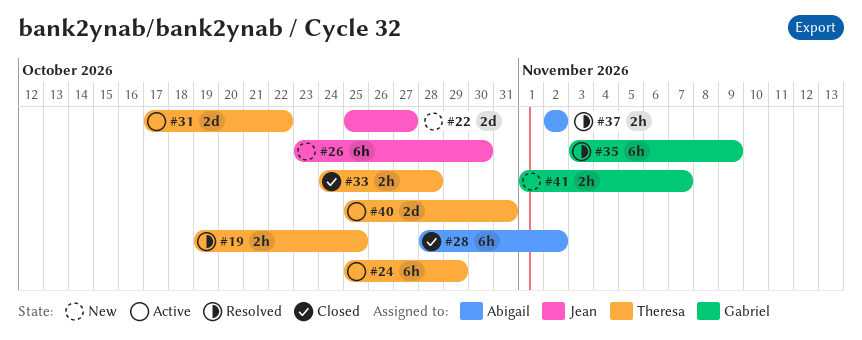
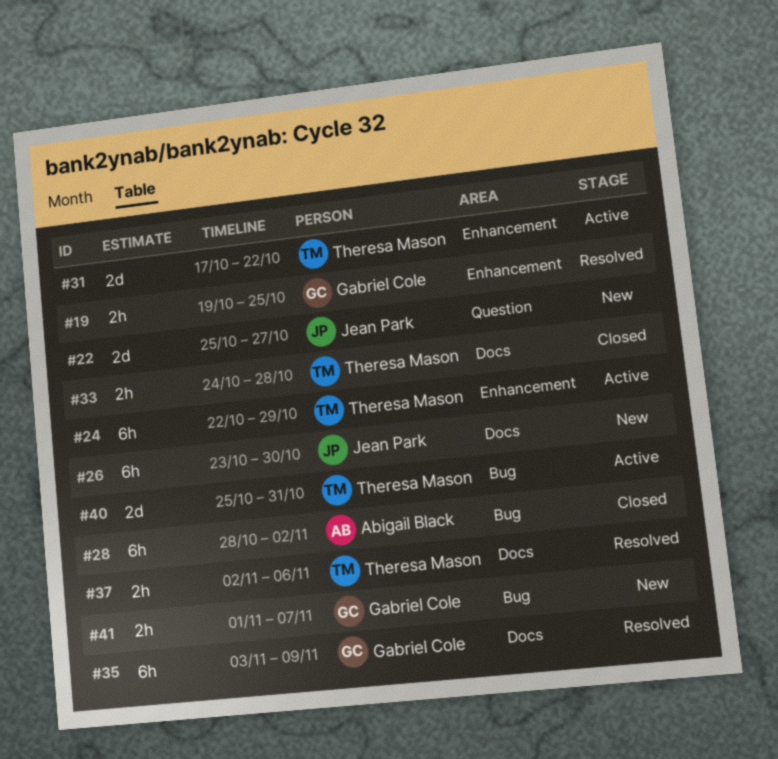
#19, owner: Theresa Mason -> Gabriel Cole
#24, start: Oct 25 -> Oct 22
#37, owner: Abigail Black -> Theresa Mason
#37, due: Nov 2 -> Nov 6

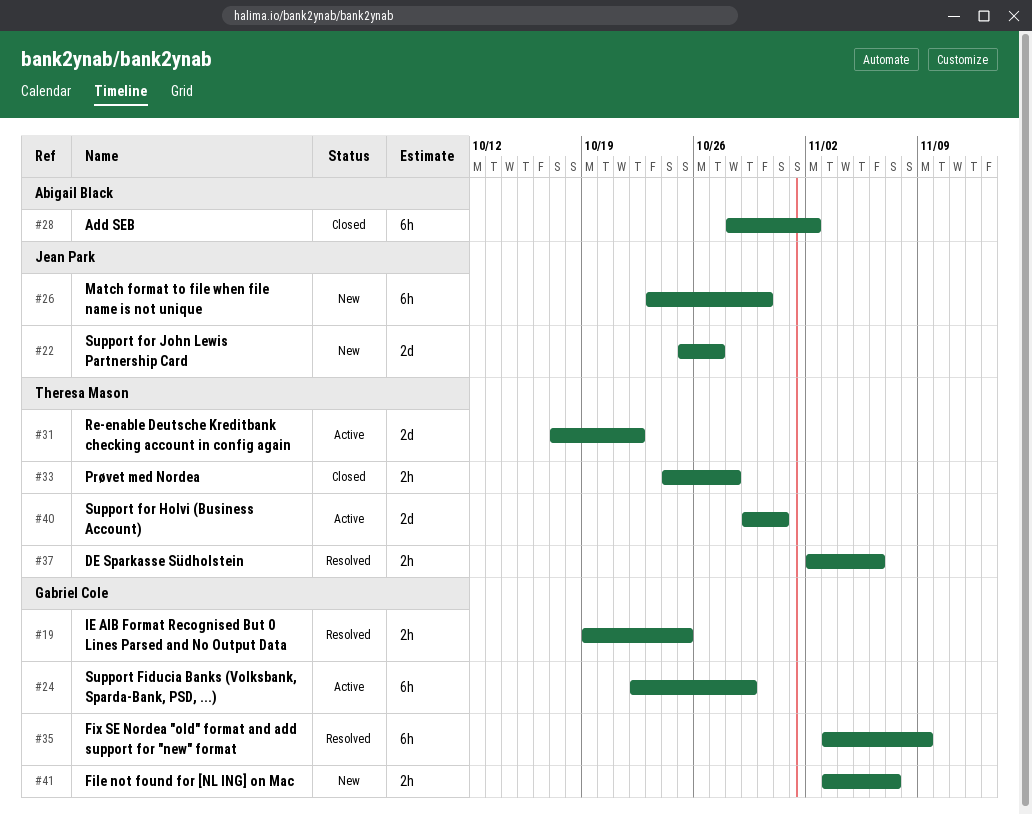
#24, owner: Theresa Mason -> Gabriel Cole
#40, start: Oct 25 -> Oct 29
#41, start: Nov 1 -> Nov 3

